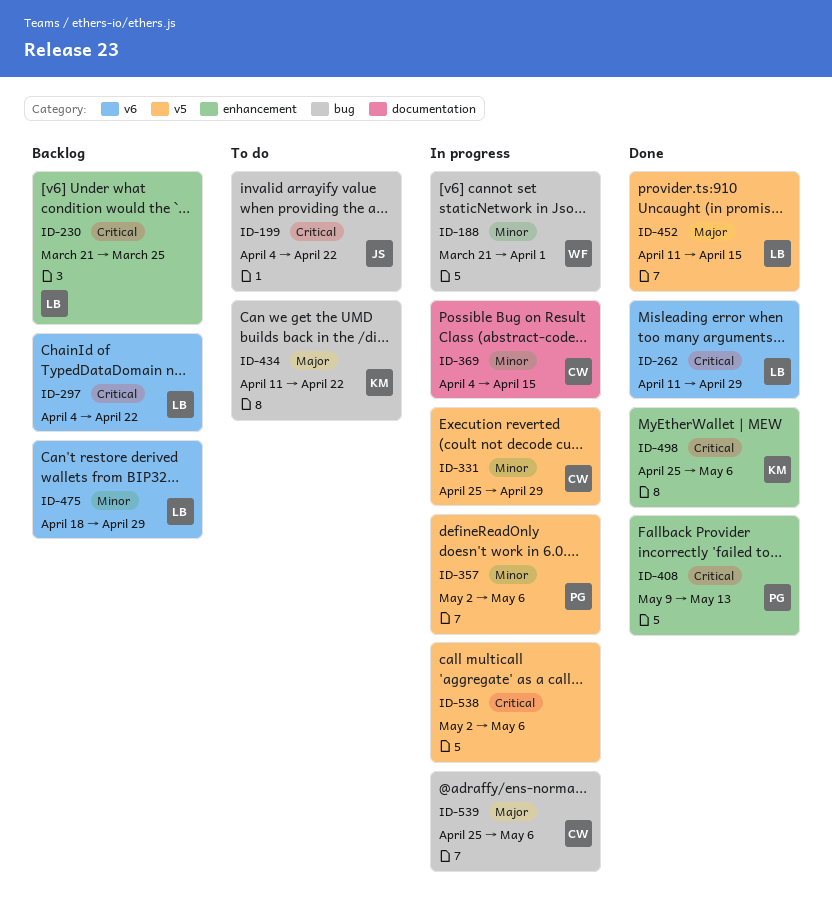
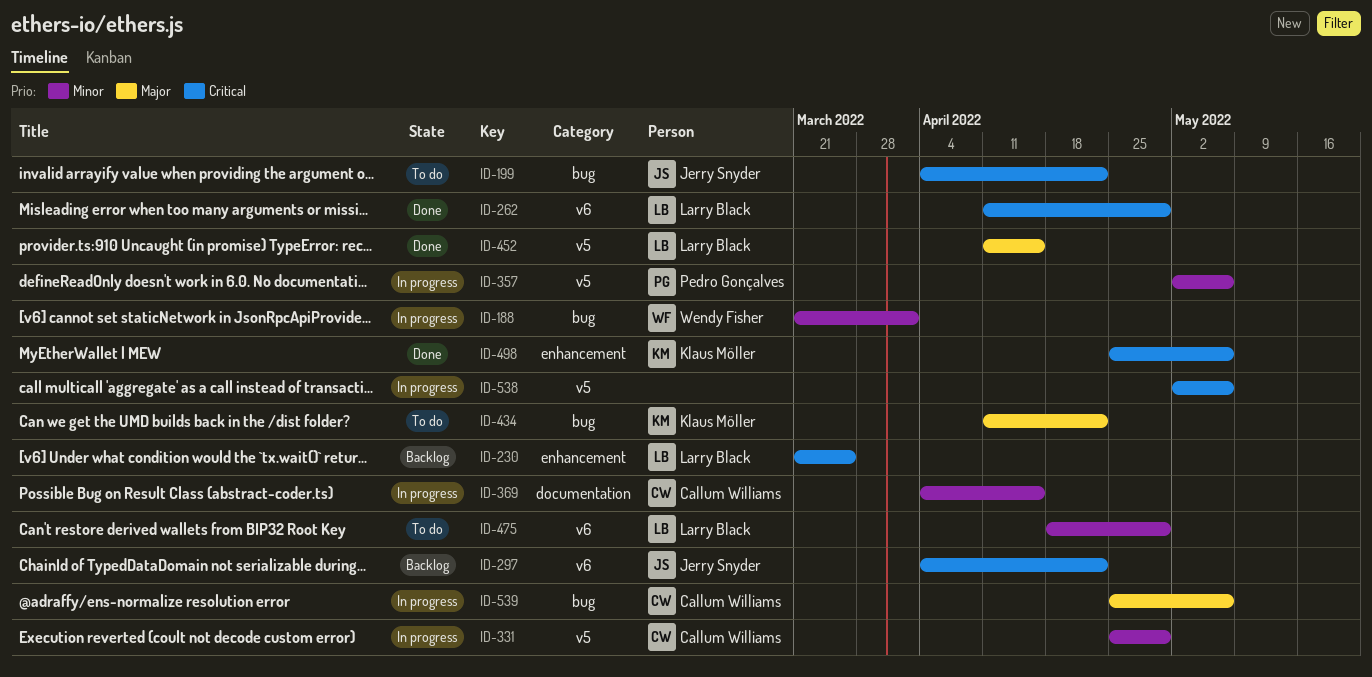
ID-297, owner: Larry Black -> Jerry Snyder
ID-408: present -> none
ID-475, status: Backlog -> To do

